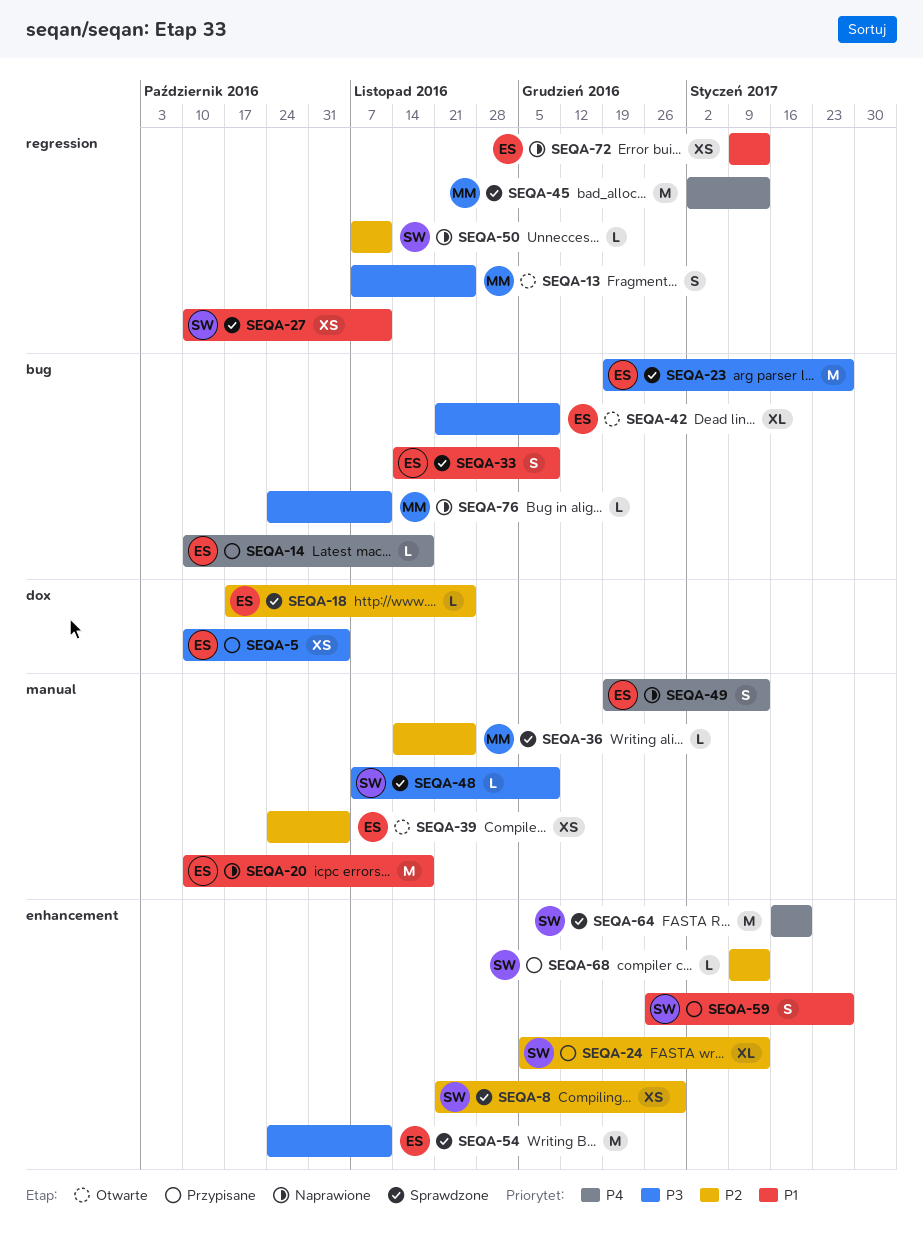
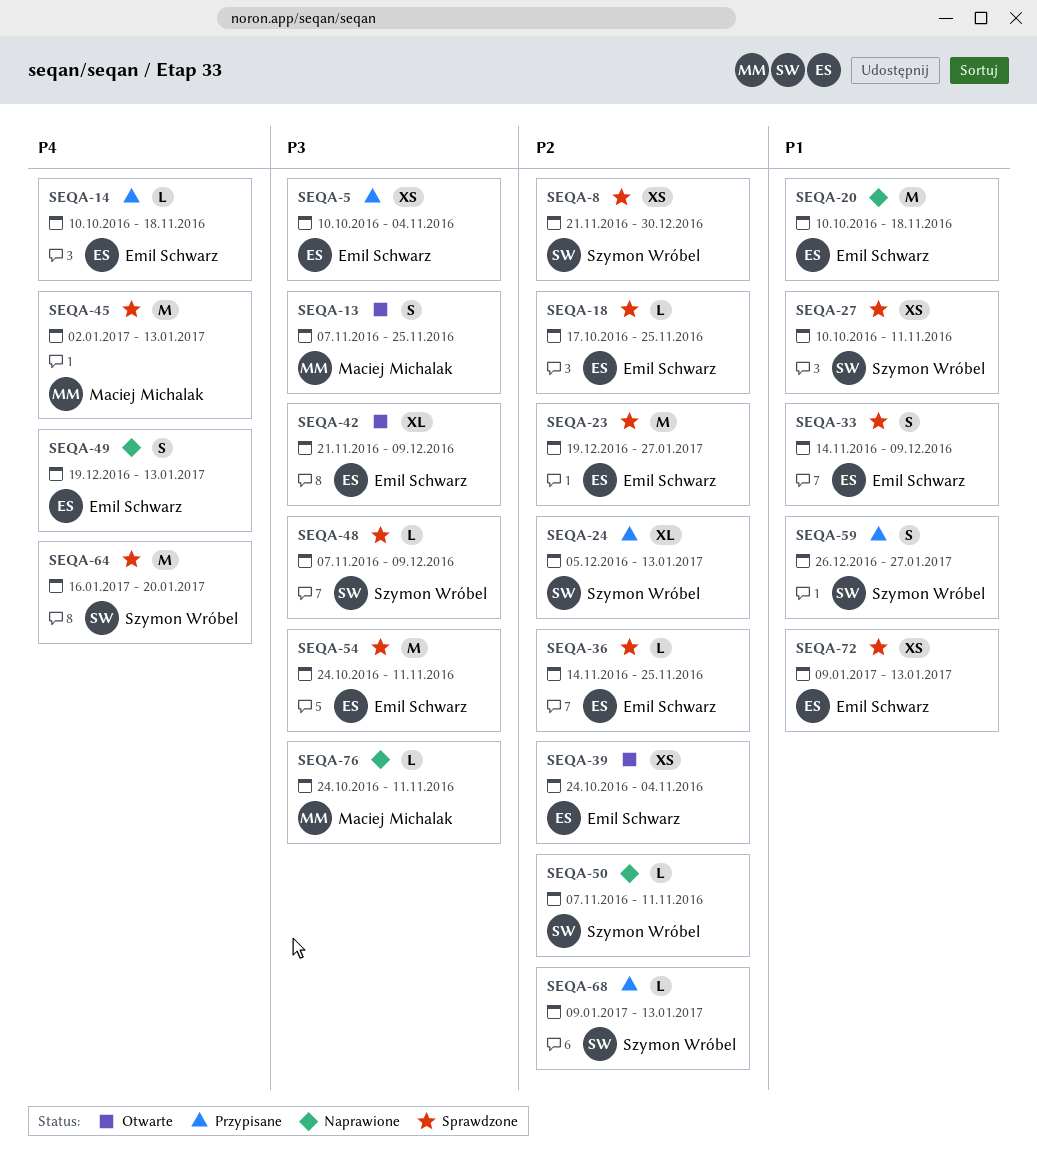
SEQA-23, priority: P3 -> P2
SEQA-36, owner: Maciej Michalak -> Emil Schwarz
SEQA-72, status: Naprawione -> Sprawdzone

